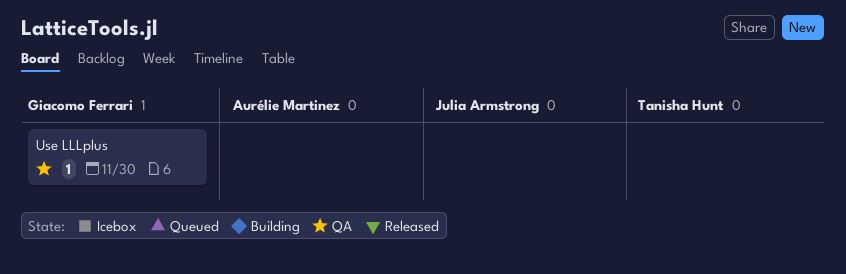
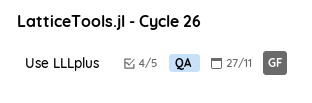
Use LLLplus, due: Nov 30 -> Nov 27

